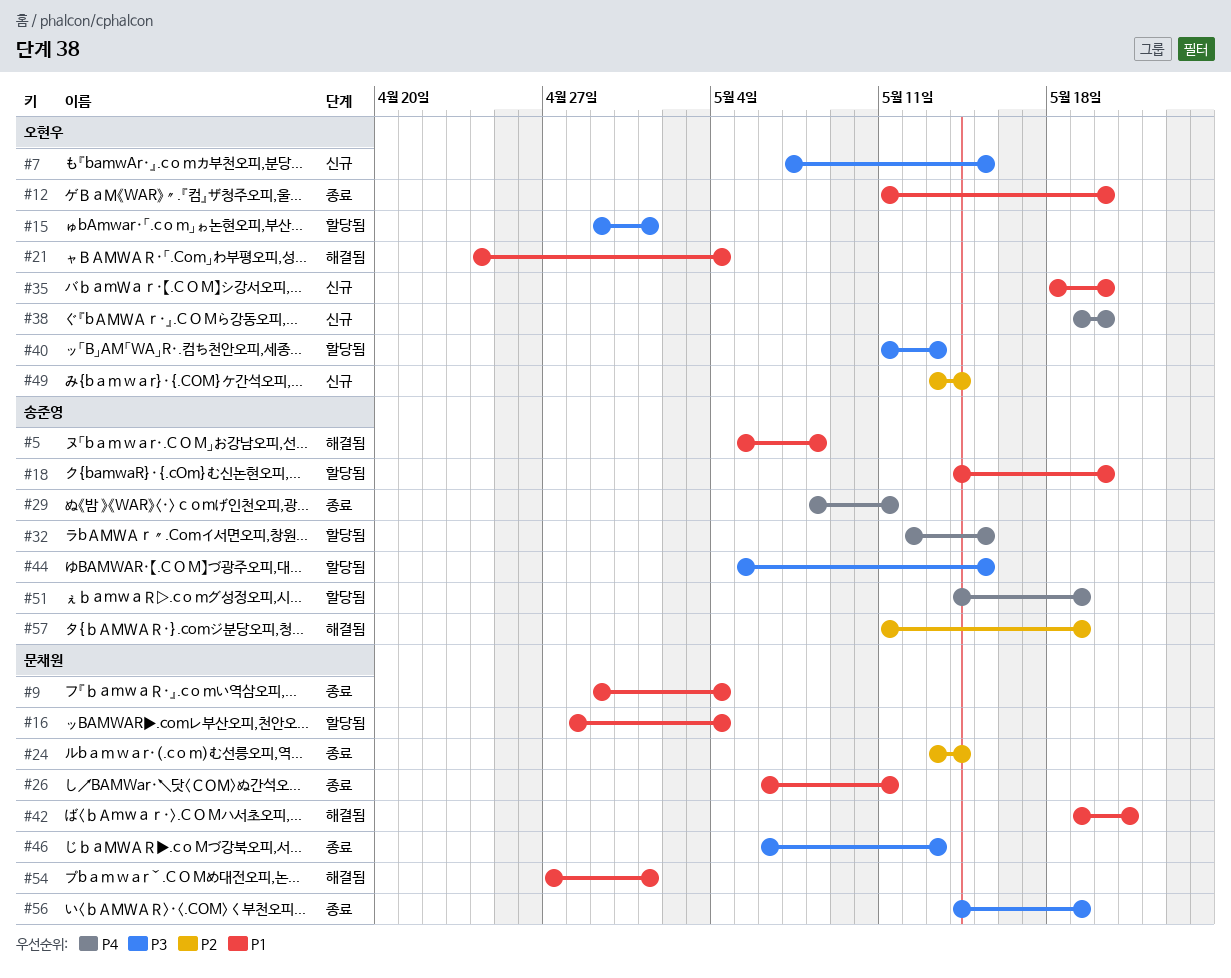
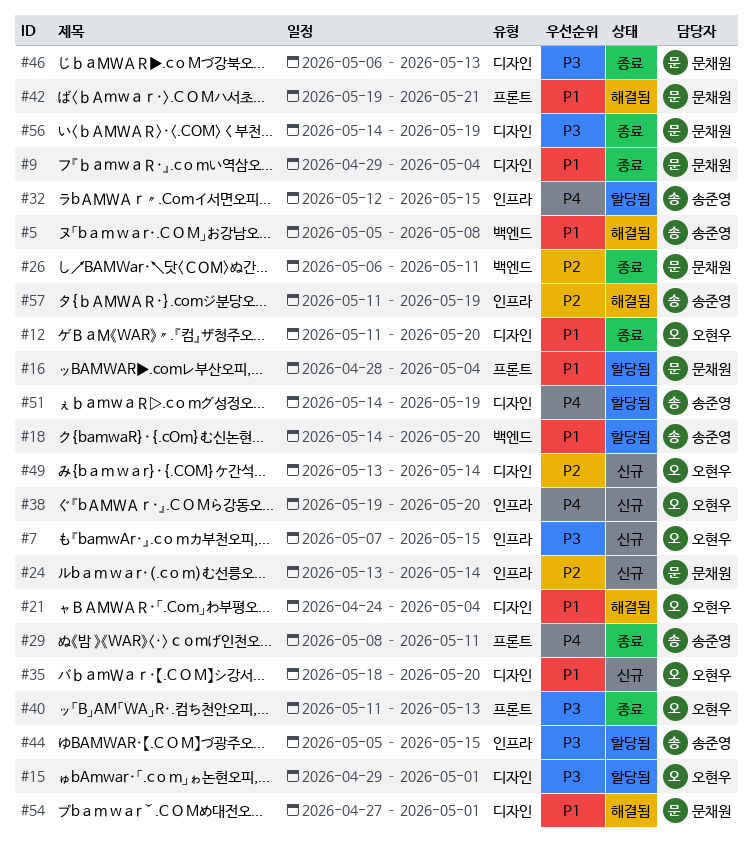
#24, status: 종료 -> 신규
#26, priority: P1 -> P2
#40, status: 할당됨 -> 종료

